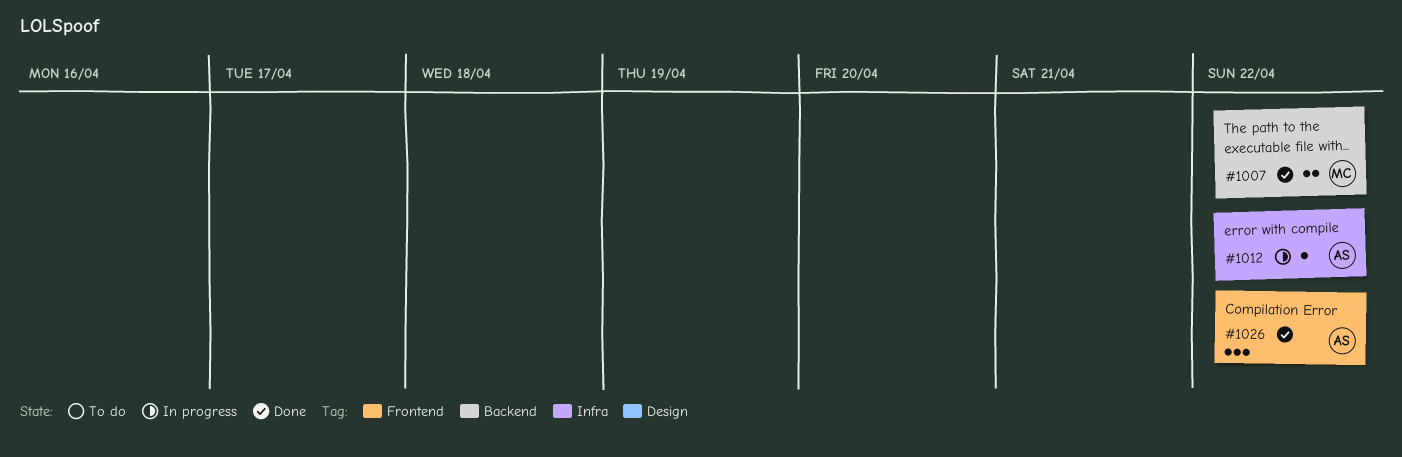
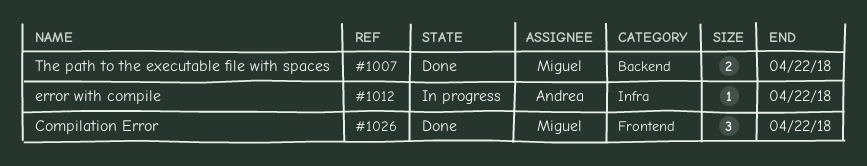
#1026, owner: Andrea -> Miguel

